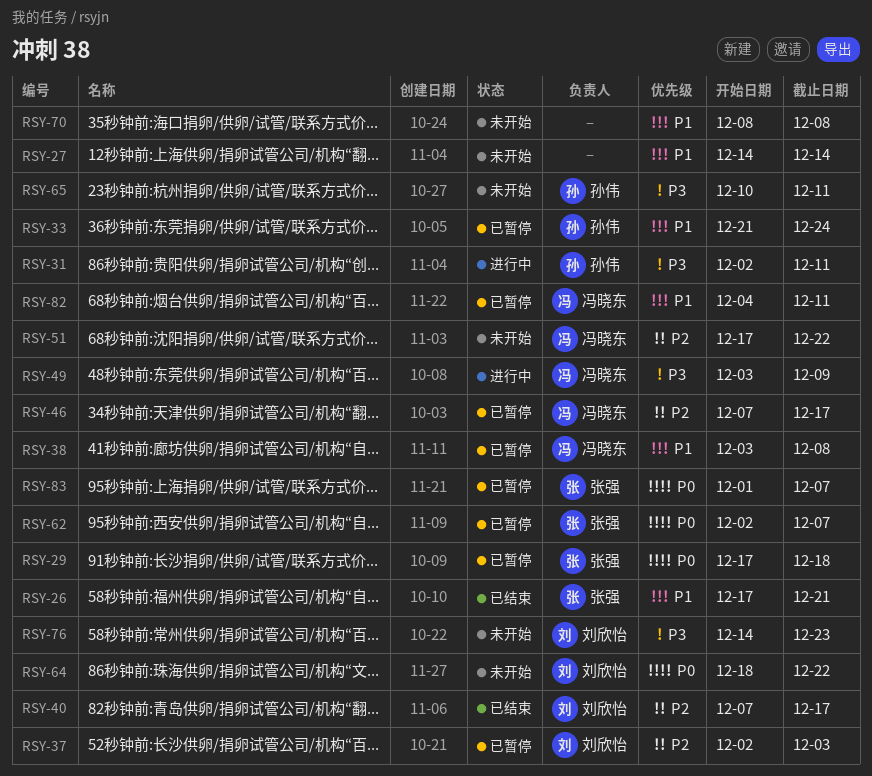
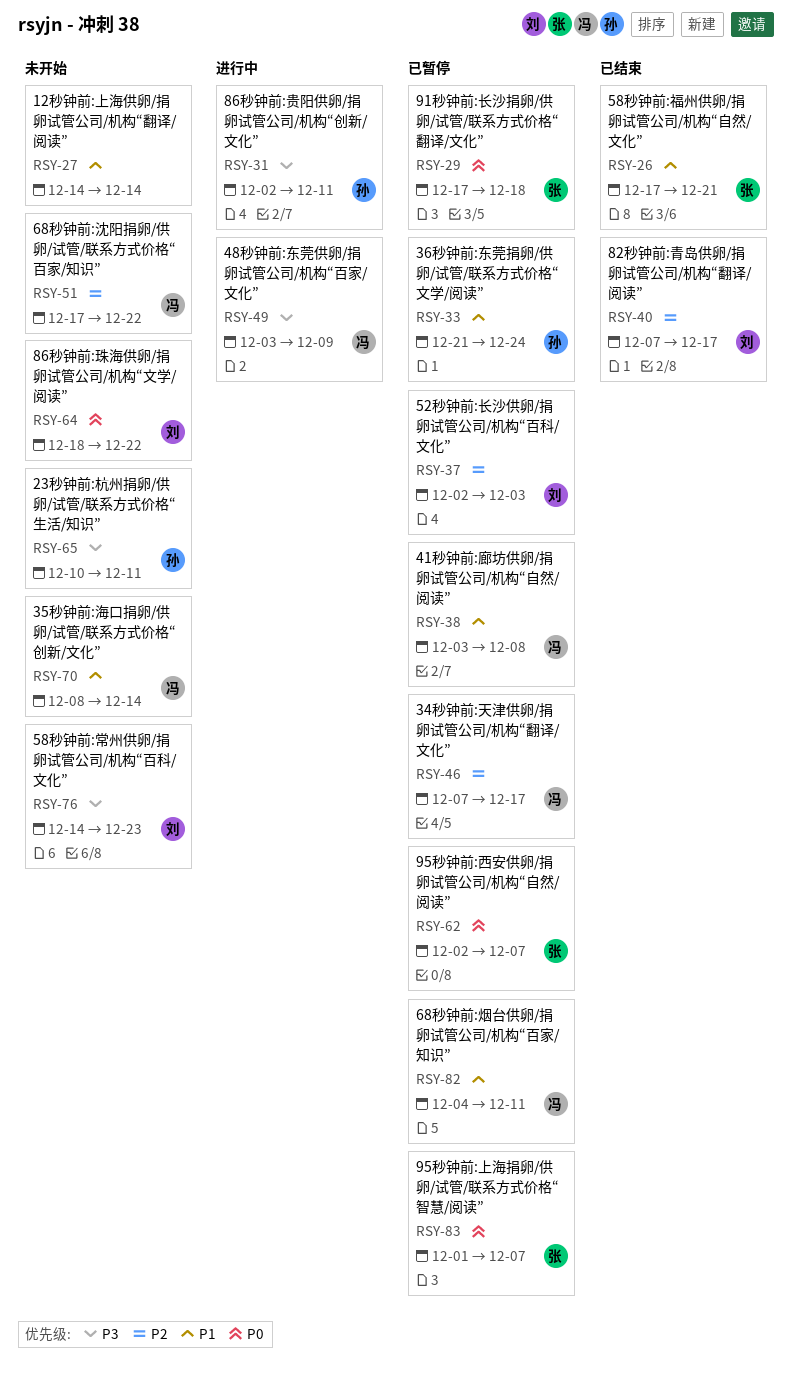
RSY-70, owner: none -> 冯晓东
RSY-70, due: Dec 8 -> Dec 14

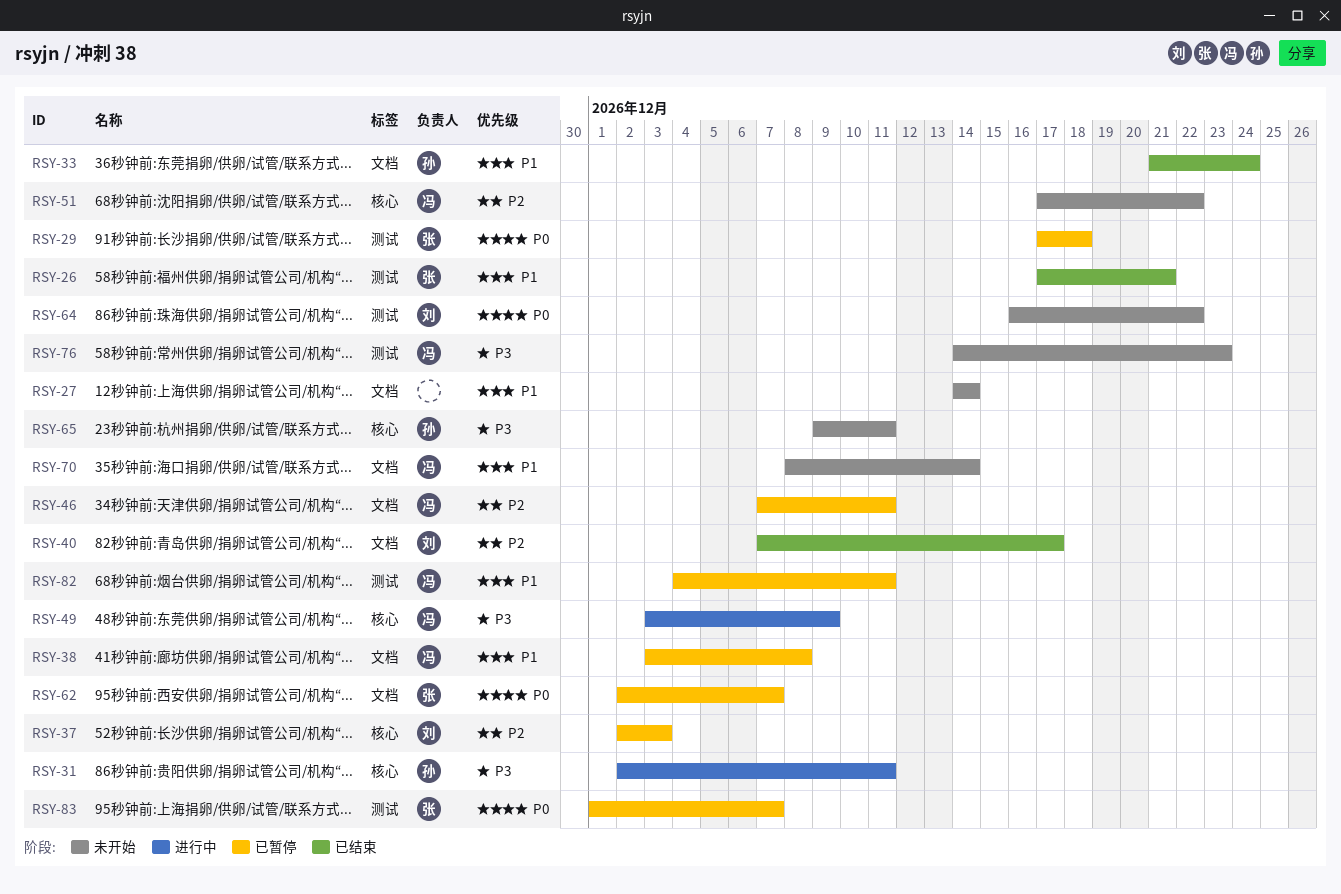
RSY-33, status: 已暂停 -> 已结束
RSY-46, due: Dec 17 -> Dec 11
RSY-64, start: Dec 18 -> Dec 16
RSY-65, start: Dec 10 -> Dec 9
RSY-76, owner: 刘 -> 冯

